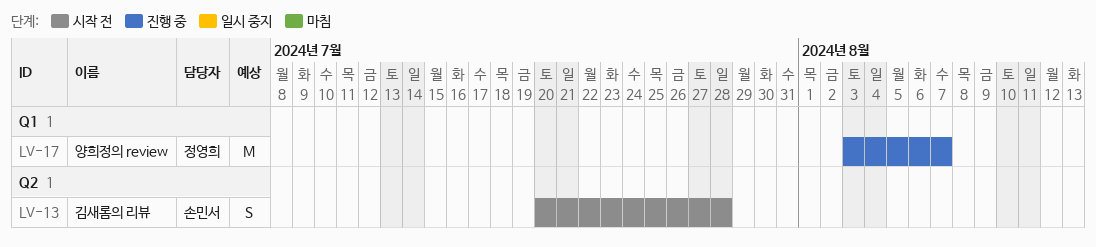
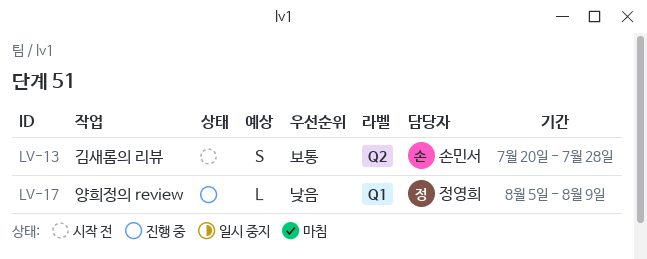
LV-17, estimate: M -> L
LV-17, start: Aug 3 -> Aug 5
LV-17, due: Aug 7 -> Aug 9

